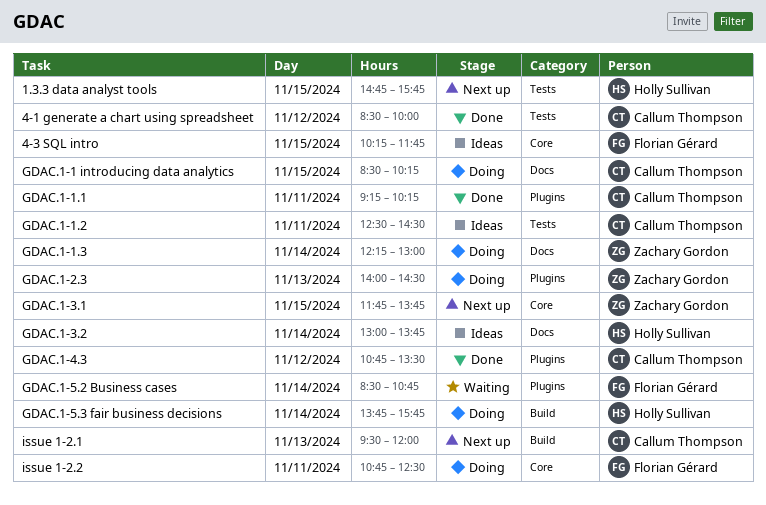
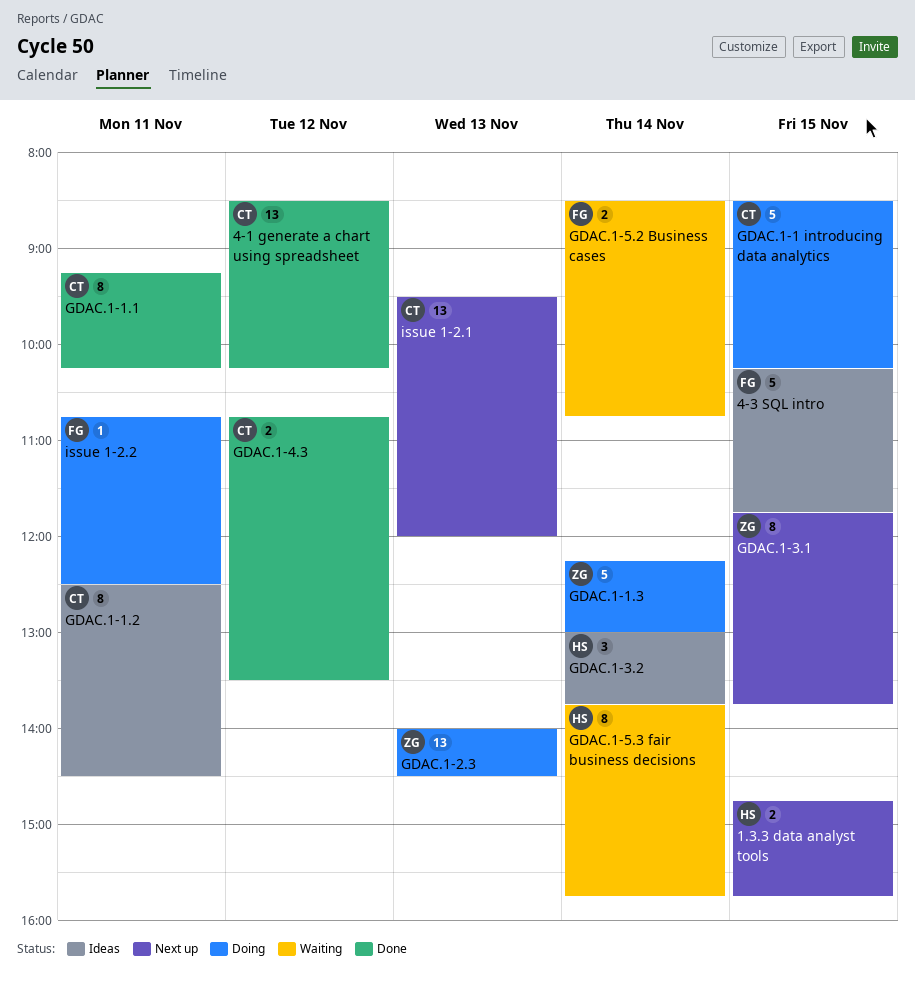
4-1 generate a chart using spreadsheet, ends: 10:00 -> 10:15
GDAC.1-5.3 fair business decisions, status: Doing -> Waiting

